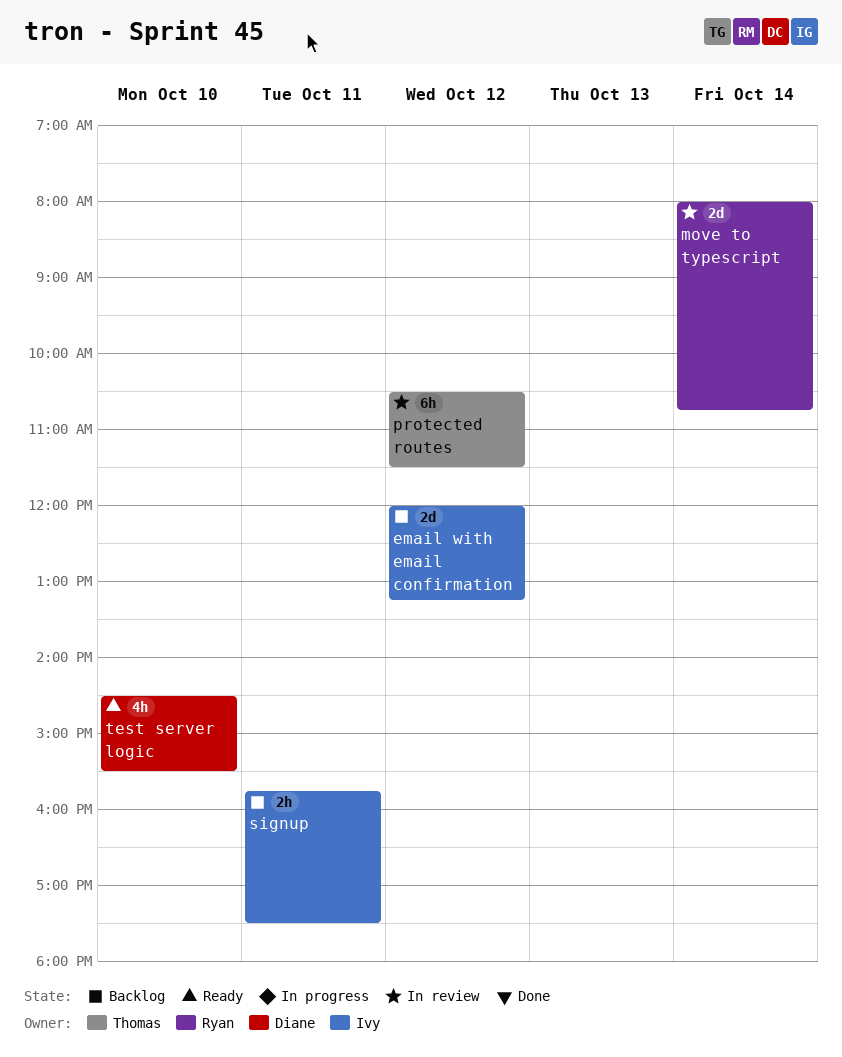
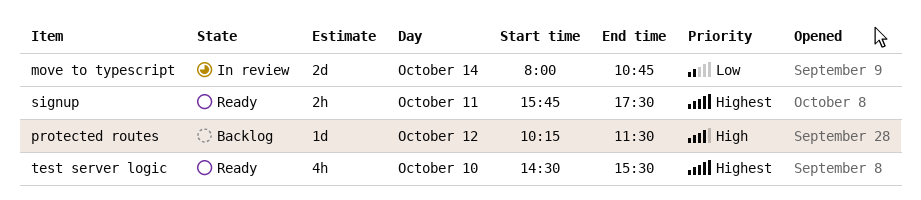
email with email confirmation: present -> none
protected routes, status: In review -> Backlog
protected routes, estimate: 6h -> 1d
protected routes, begins: 10:30 -> 10:15
signup, status: Backlog -> Ready

